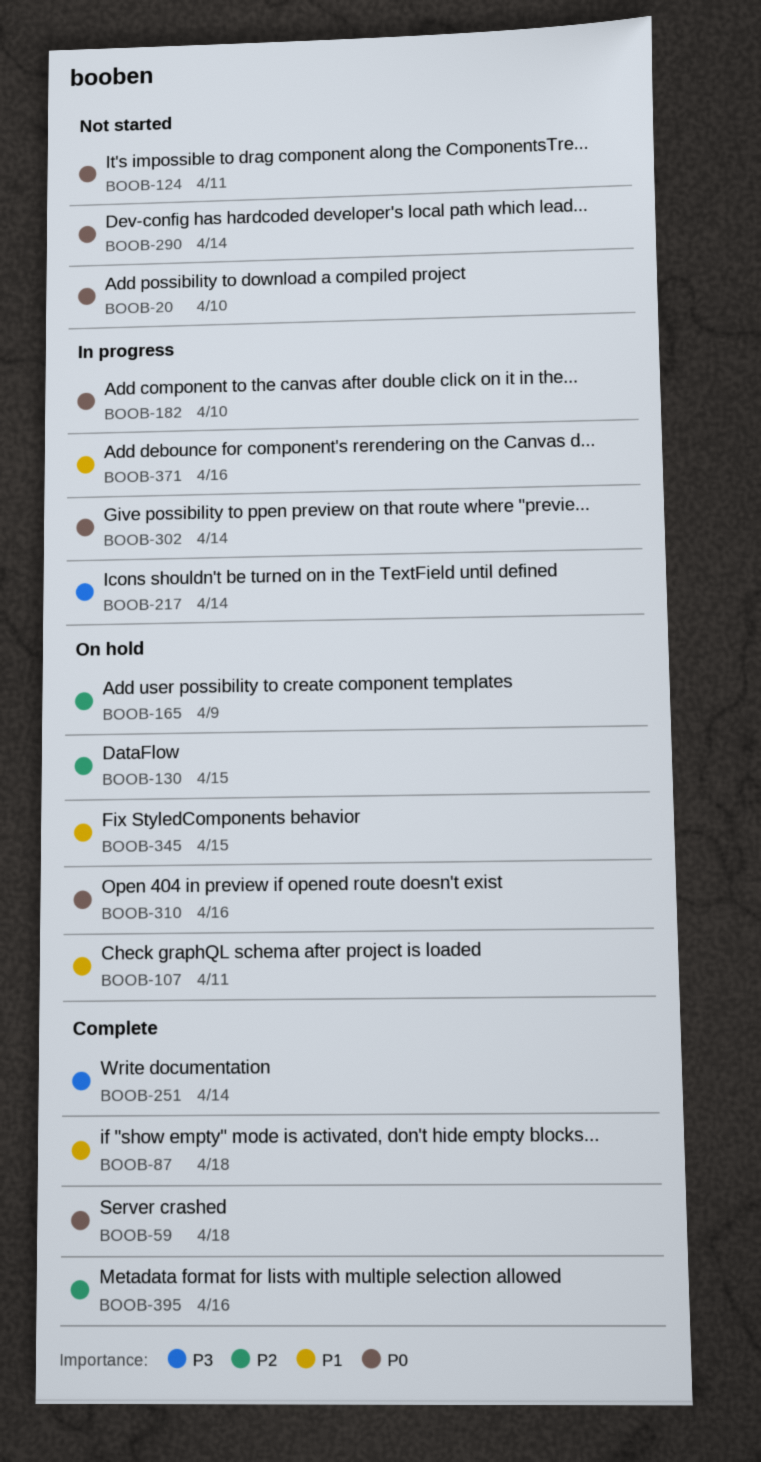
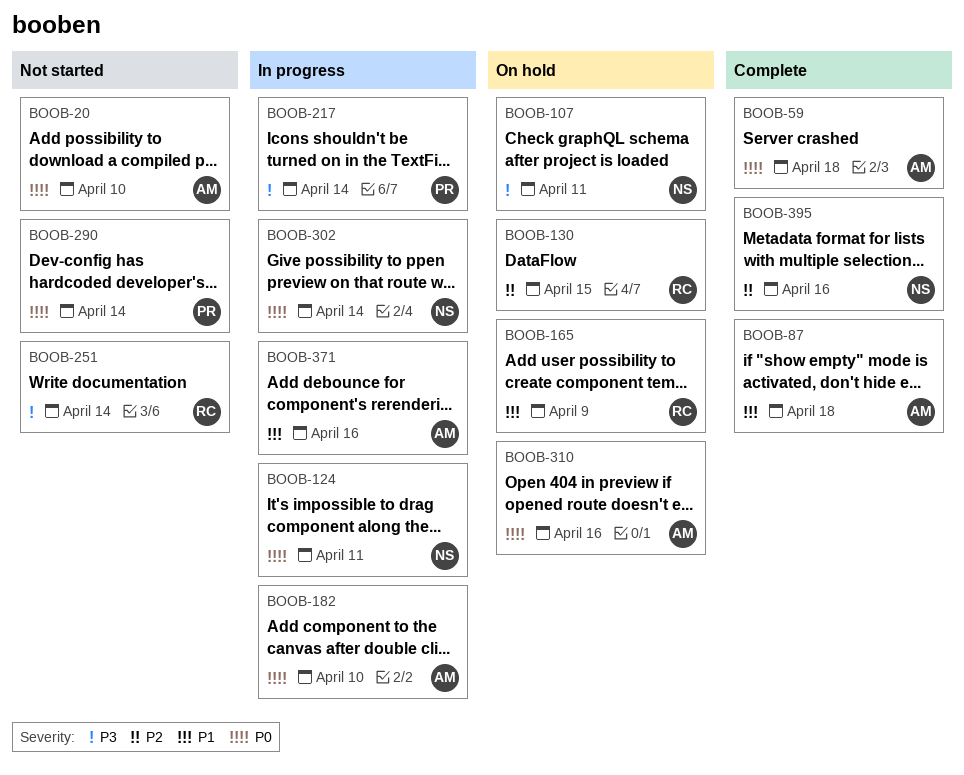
BOOB-107, priority: P1 -> P3
BOOB-124, status: Not started -> In progress
BOOB-165, priority: P2 -> P1
BOOB-251, status: Complete -> Not started
BOOB-345: present -> none

